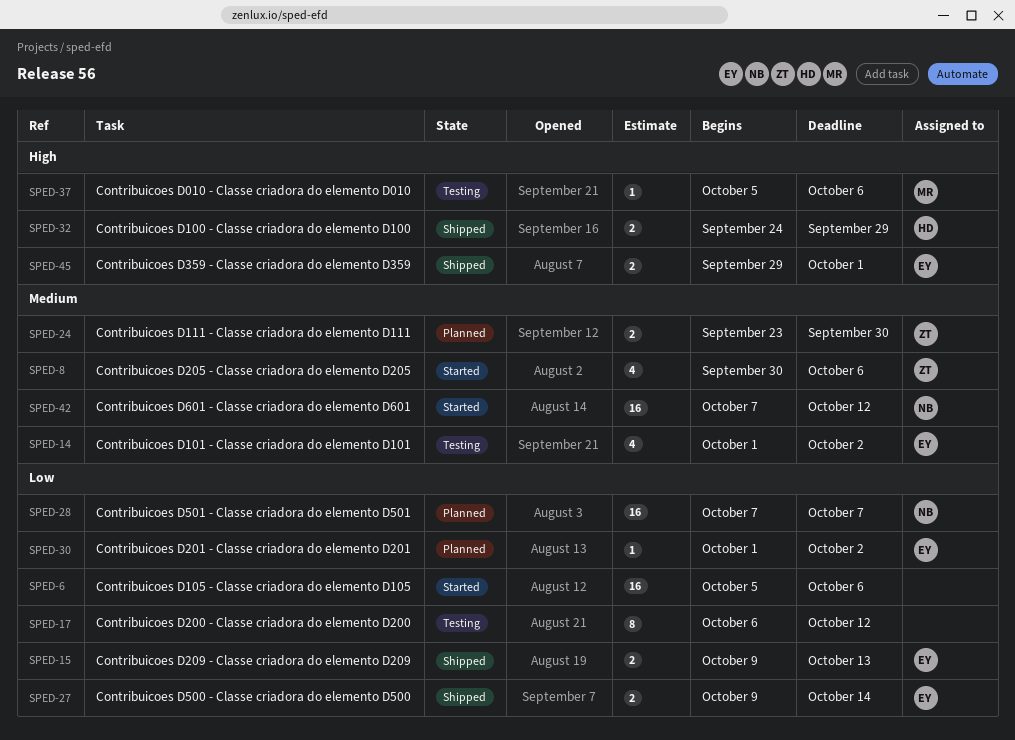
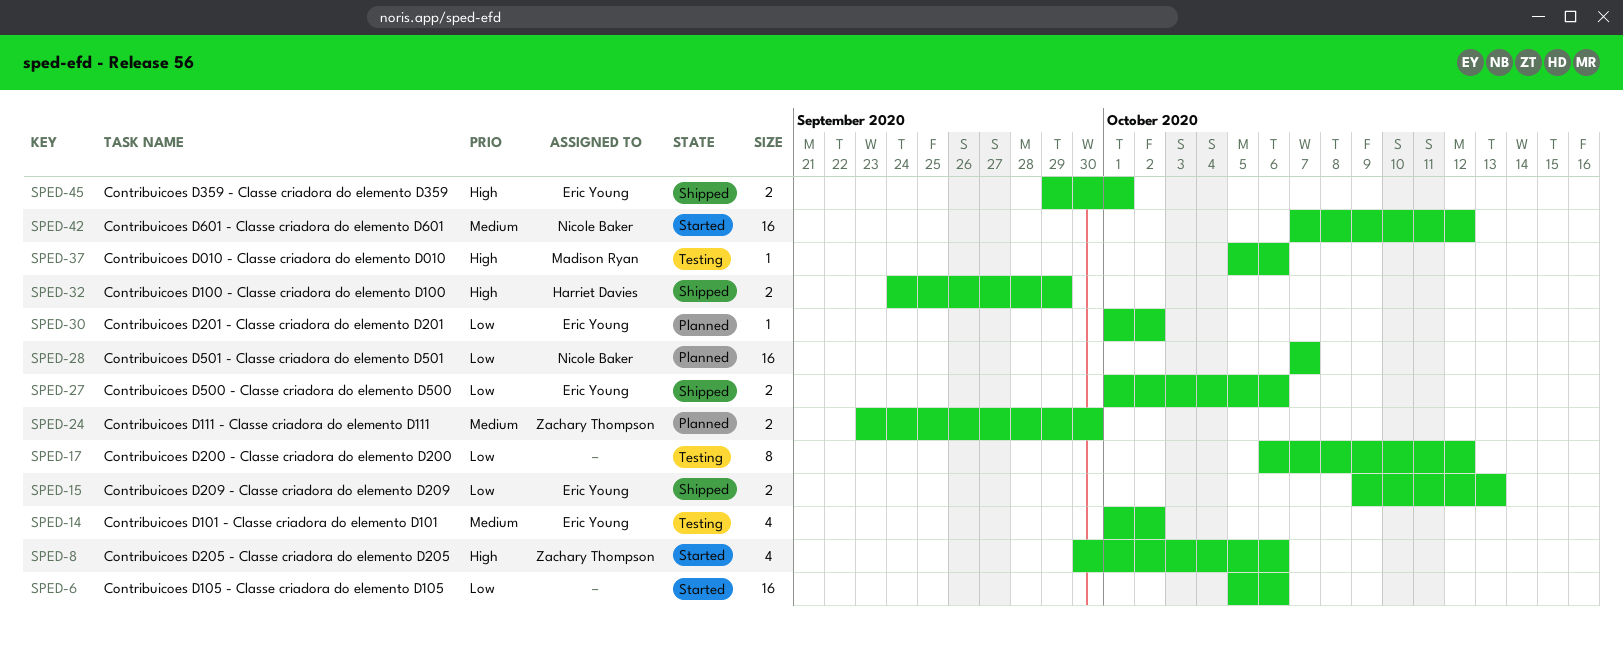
SPED-8, priority: Medium -> High
SPED-27, start: Oct 9 -> Oct 1
SPED-27, due: Oct 14 -> Oct 6

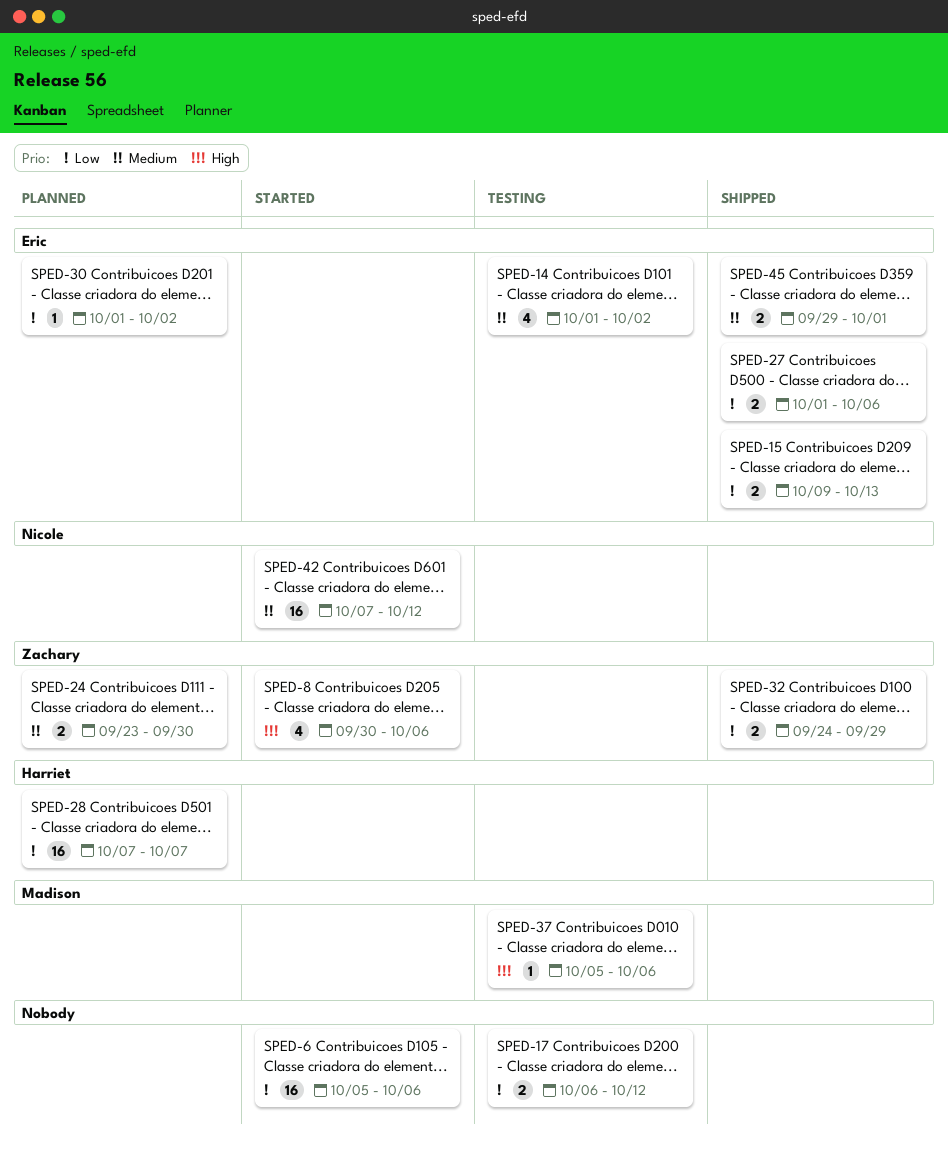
SPED-17, estimate: 8 -> 2
SPED-28, owner: Nicole Baker -> Harriet Davies
SPED-32, owner: Harriet Davies -> Zachary Thompson
SPED-32, priority: High -> Low
SPED-45, priority: High -> Medium

